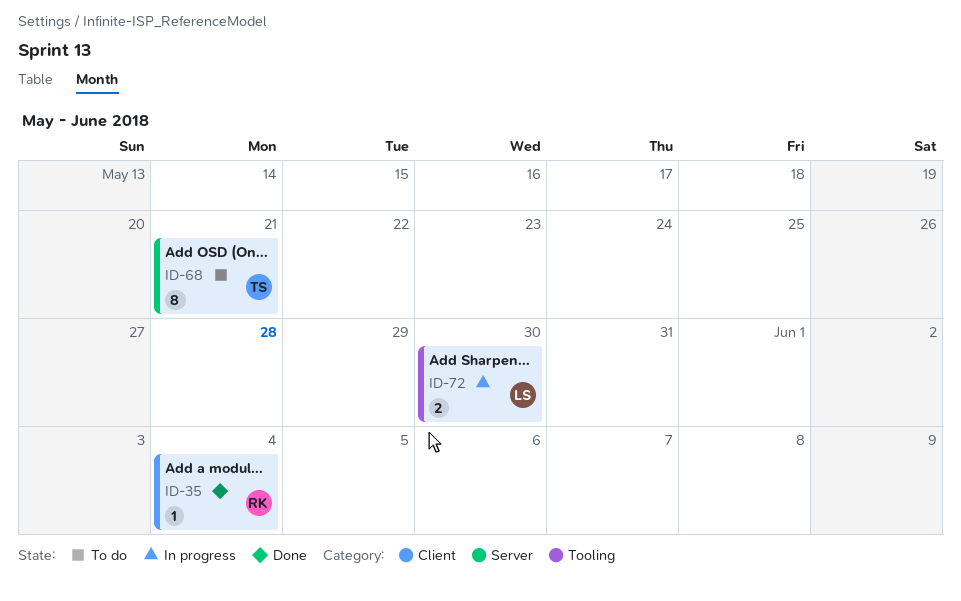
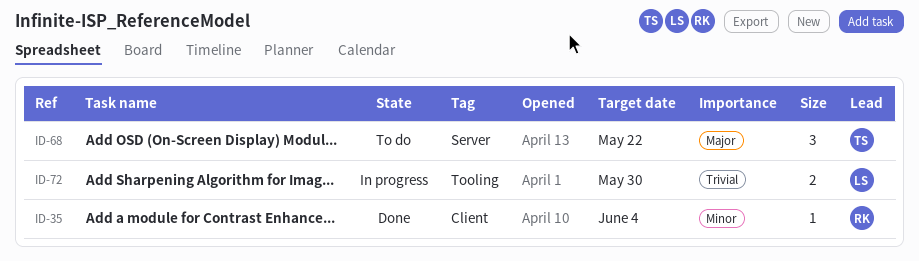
ID-68, estimate: 8 -> 3
ID-68, due: May 21 -> May 22

